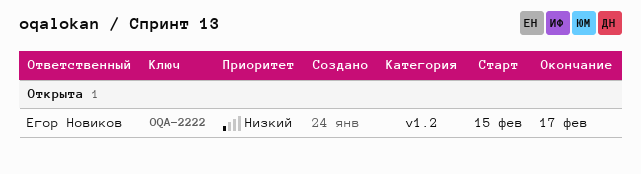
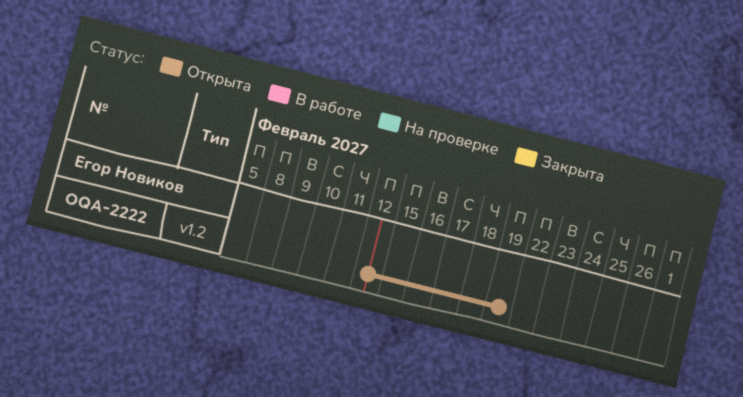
OQA-2222, start: Feb 15 -> Feb 12
OQA-2222, due: Feb 17 -> Feb 19

